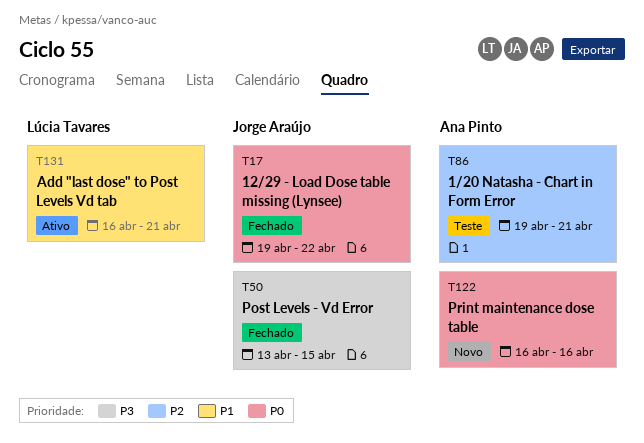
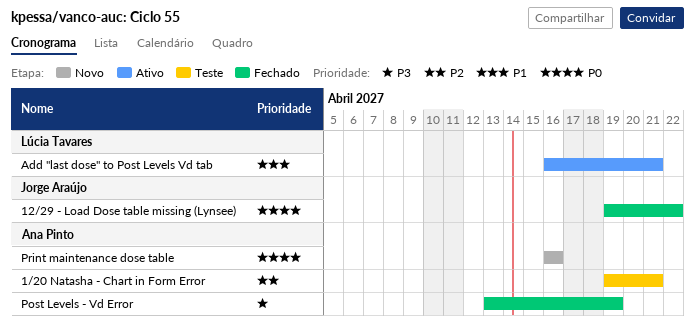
Post Levels - Vd Error, owner: Jorge Araújo -> Ana Pinto
Post Levels - Vd Error, due: Apr 15 -> Apr 19

